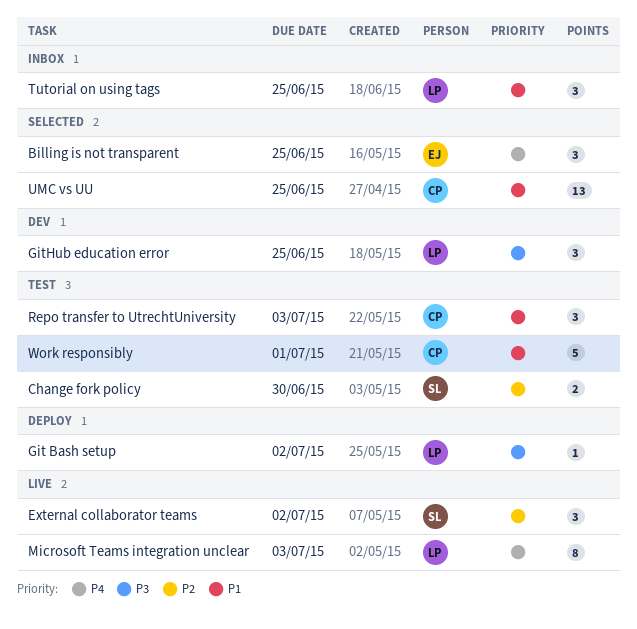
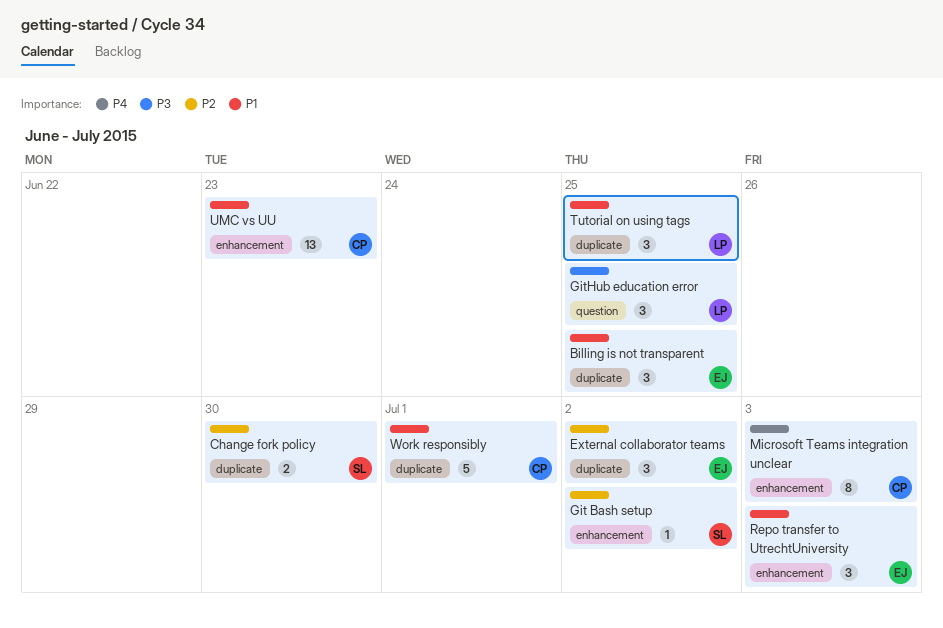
Billing is not transparent, priority: P4 -> P1
External collaborator teams, owner: SL -> EJ
Git Bash setup, owner: LP -> SL
Git Bash setup, priority: P3 -> P2
Microsoft Teams integration unclear, owner: LP -> CP
Repo transfer to UtrechtUniversity, owner: CP -> EJ
UMC vs UU, due: Jun 25 -> Jun 23

